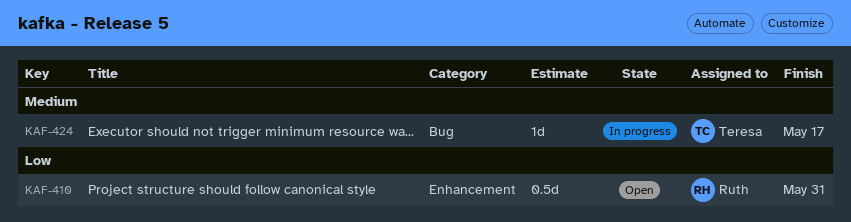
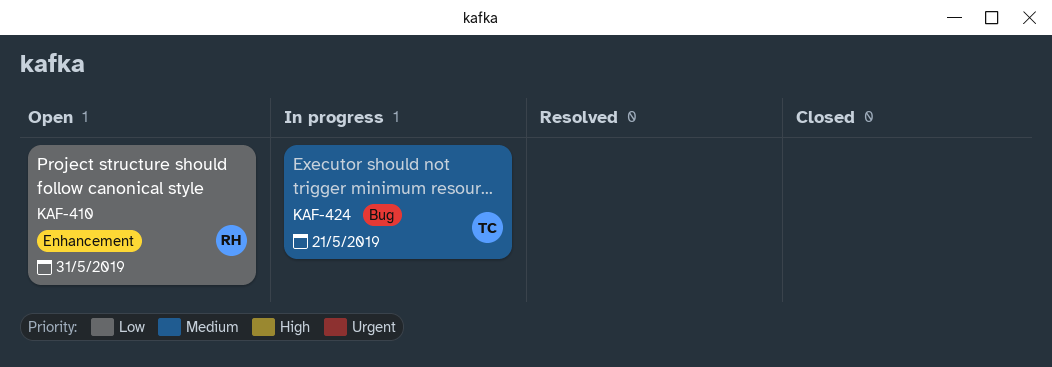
KAF-424, due: May 17 -> May 21

